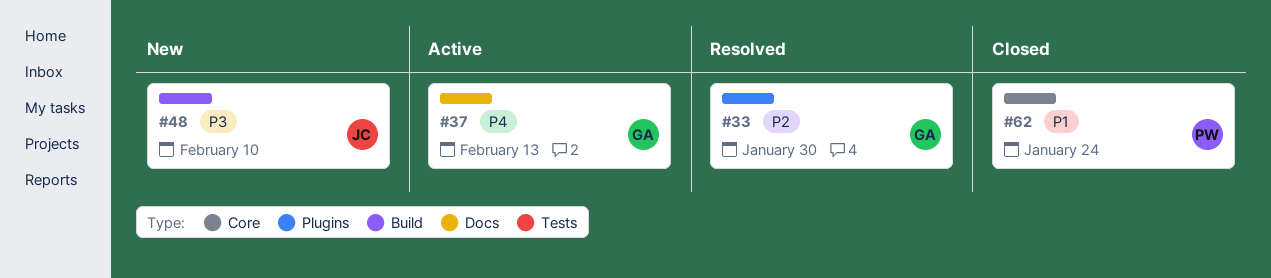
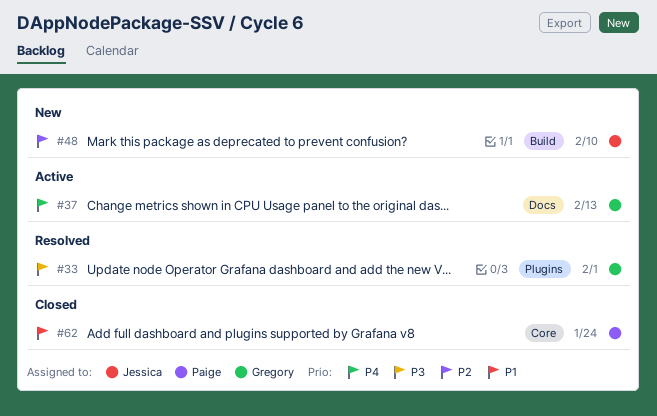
#33, priority: P2 -> P3
#33, due: Jan 30 -> Feb 1
#48, priority: P3 -> P2

